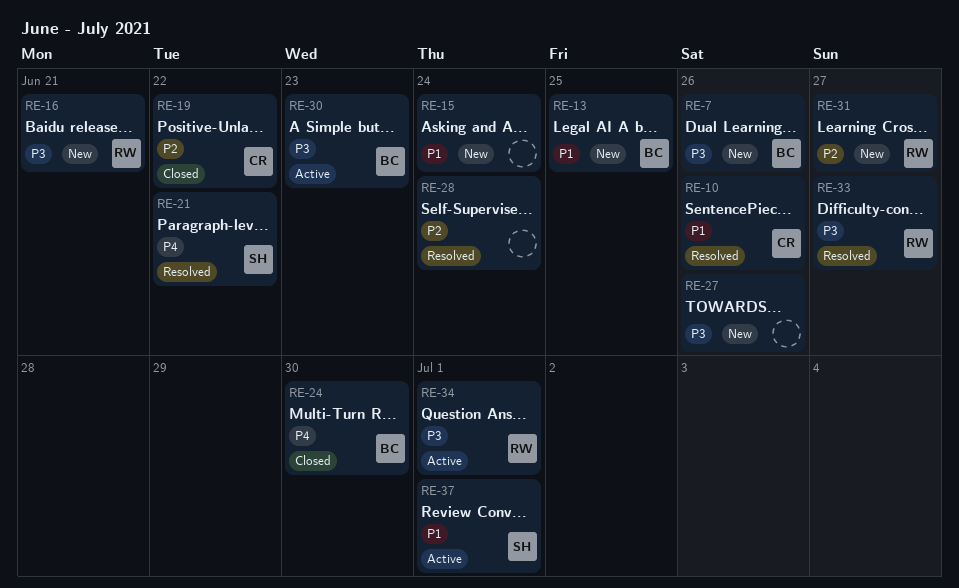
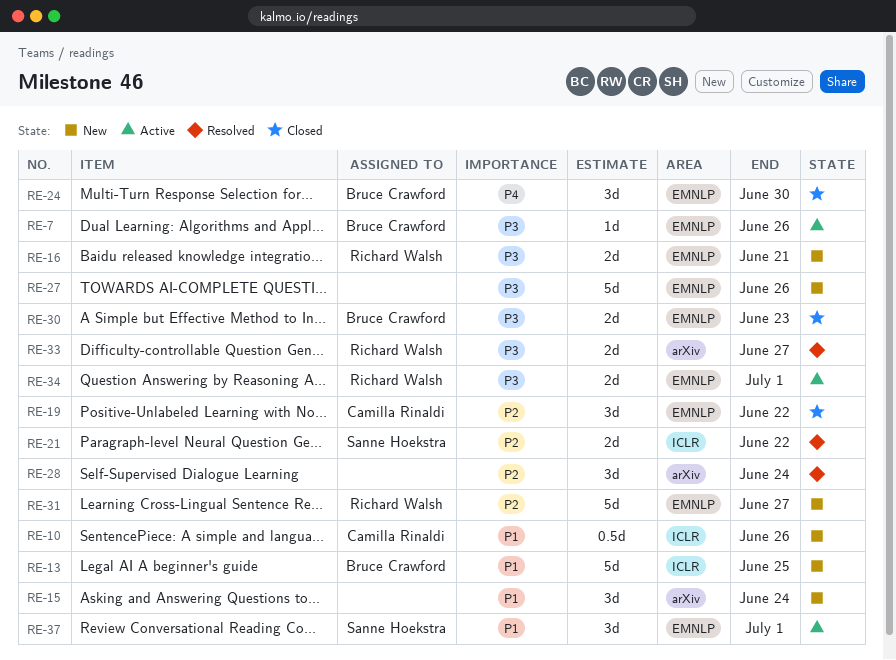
RE-7, status: New -> Active
RE-10, status: Resolved -> New
RE-21, priority: P4 -> P2
RE-30, status: Active -> Closed

